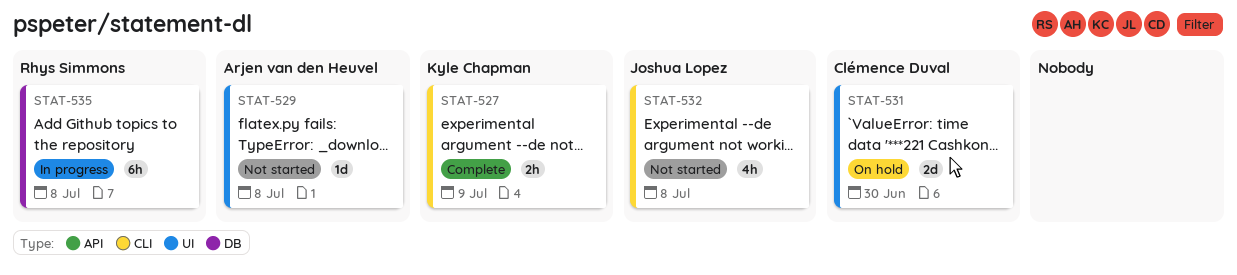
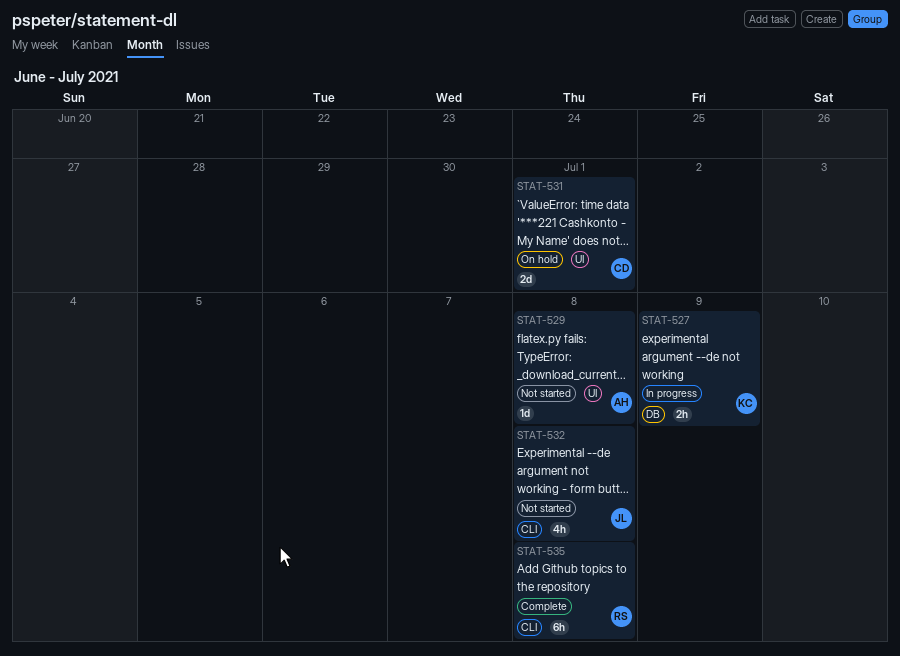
STAT-527, status: Complete -> In progress
STAT-527, label: CLI -> DB
STAT-531, due: Jun 30 -> Jul 1
STAT-535, status: In progress -> Complete
STAT-535, label: DB -> CLI

